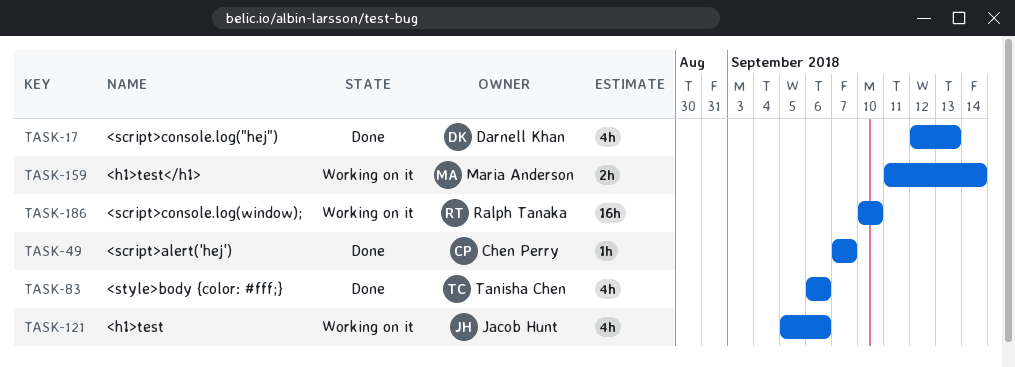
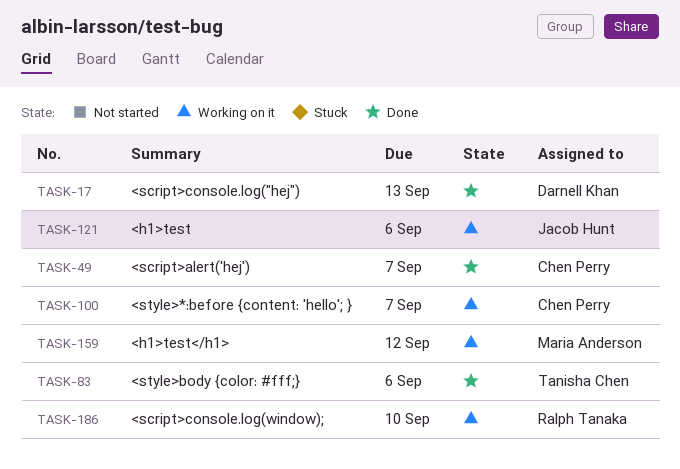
TASK-100: none -> present
TASK-159, due: Sep 14 -> Sep 12

